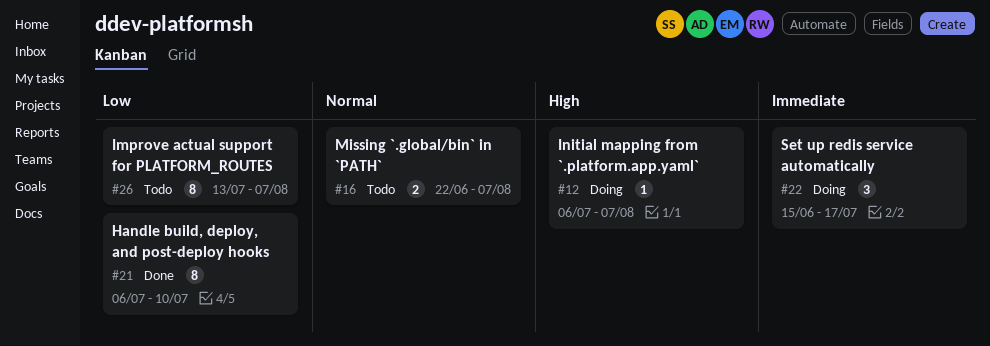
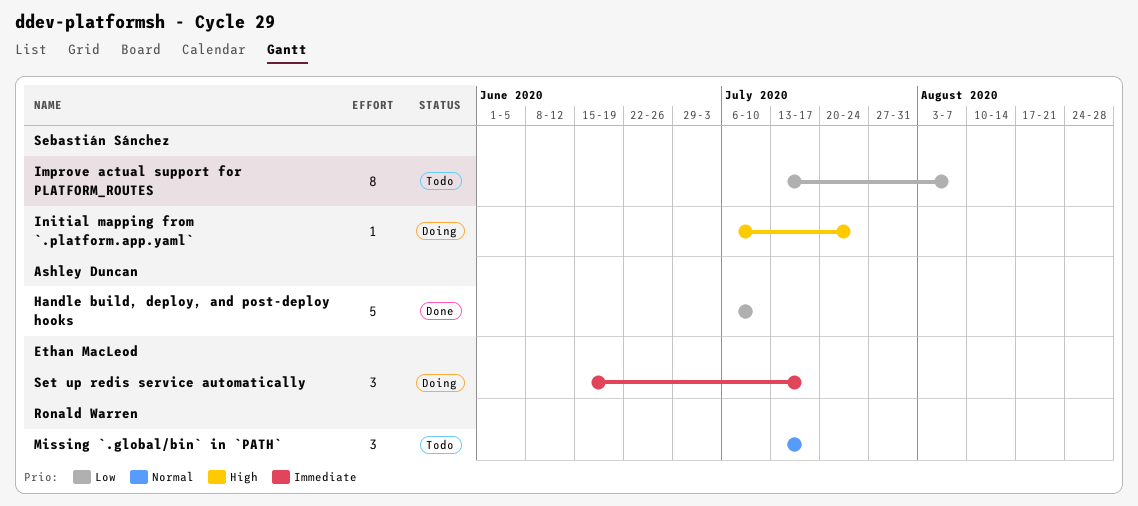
Handle build, deploy, and post-deploy hooks, estimate: 8 -> 5
Initial mapping from `.platform.app.yaml`, due: Aug 7 -> Jul 24
Missing `.global/bin` in `PATH`, estimate: 2 -> 3
Missing `.global/bin` in `PATH`, start: Jun 22 -> Jul 13
Missing `.global/bin` in `PATH`, due: Aug 7 -> Jul 17

